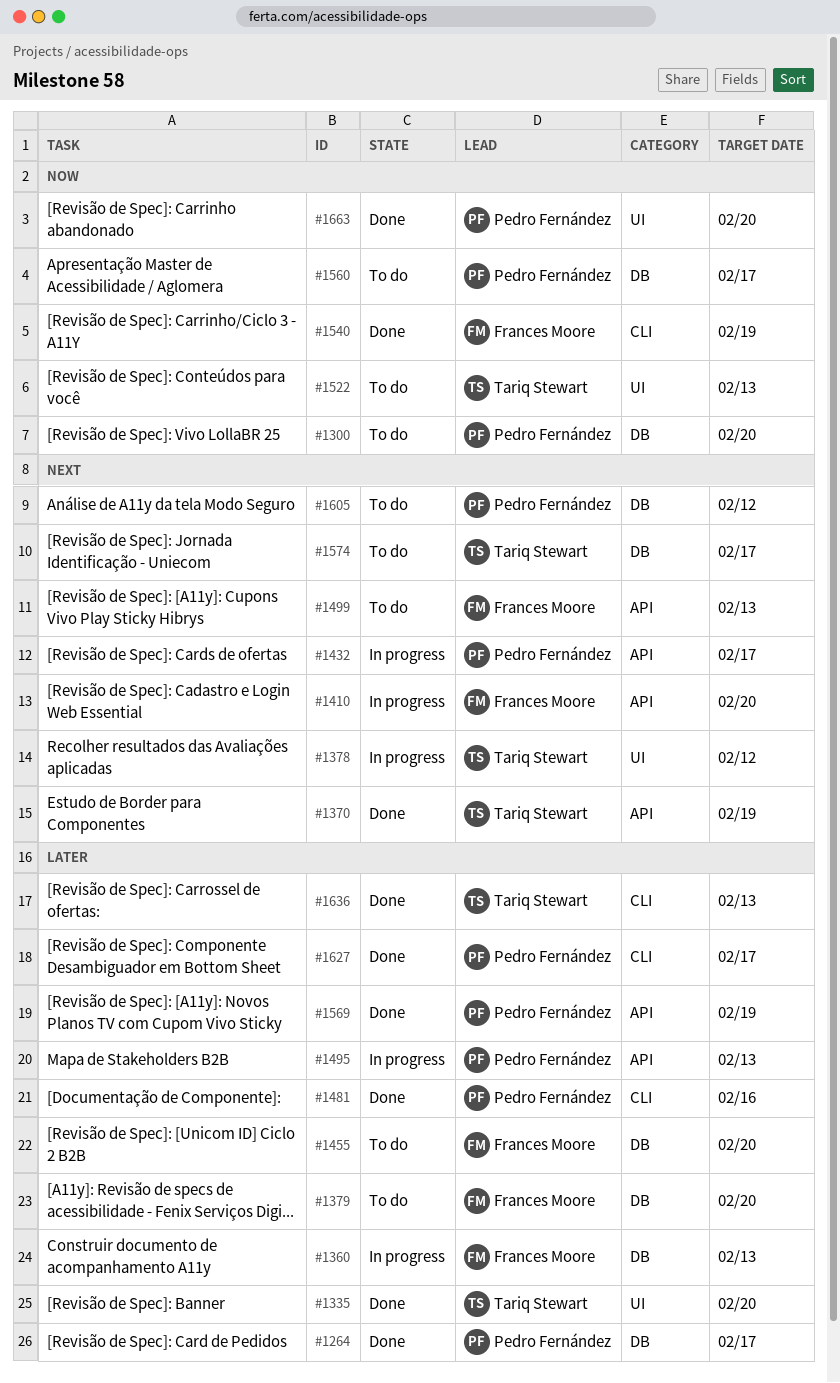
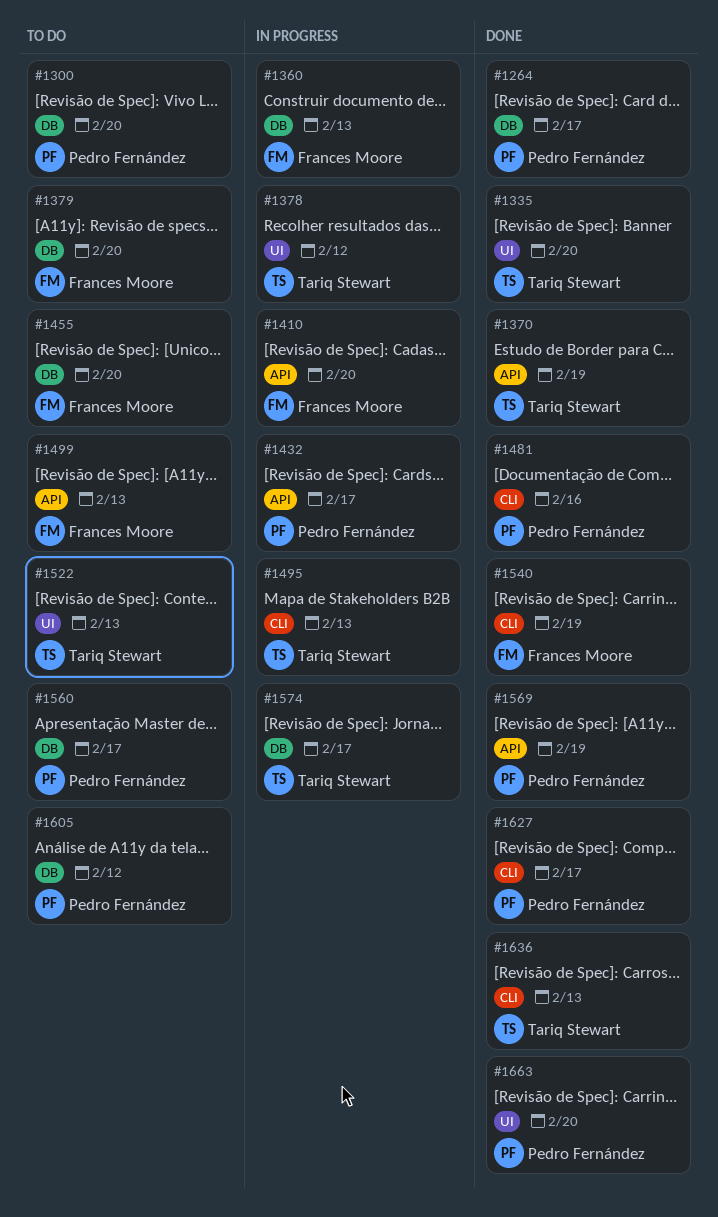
#1495, owner: Pedro Fernández -> Tariq Stewart
#1495, label: API -> CLI
#1574, status: To do -> In progress

